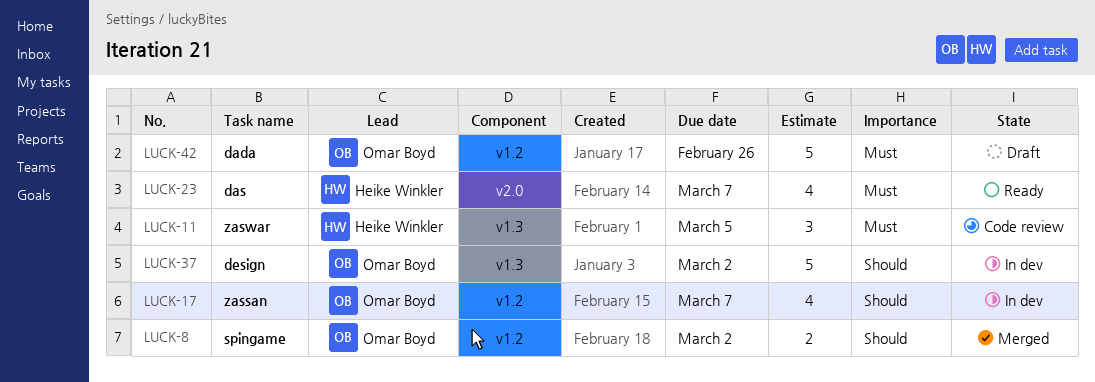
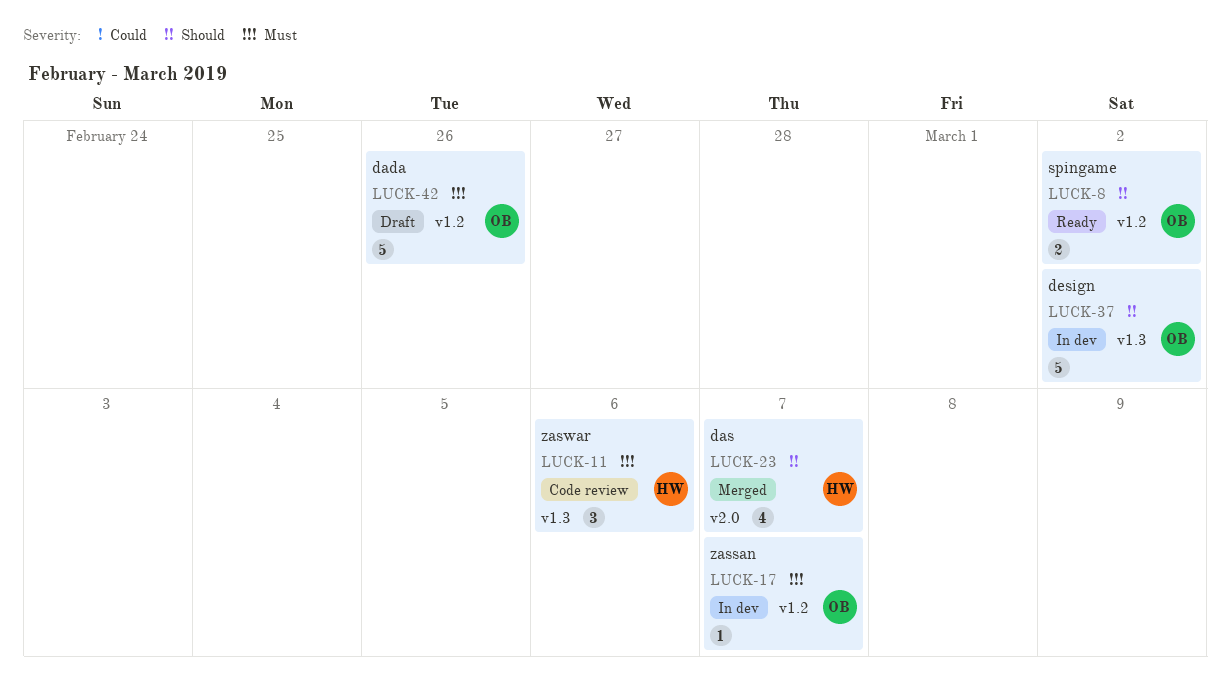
LUCK-8, status: Merged -> Ready
LUCK-11, due: Mar 5 -> Mar 6
LUCK-17, priority: Should -> Must
LUCK-17, estimate: 4 -> 1
LUCK-23, status: Ready -> Merged
LUCK-23, priority: Must -> Should

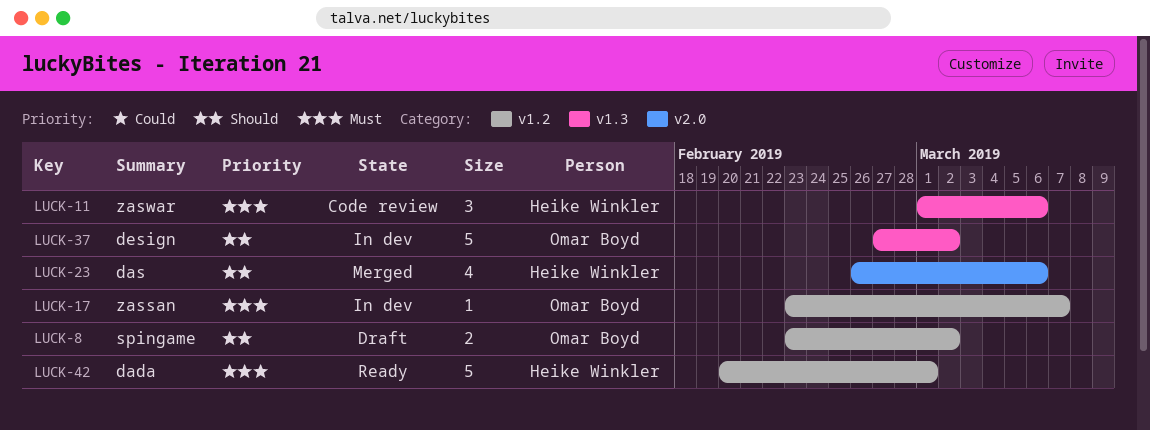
LUCK-8, status: Ready -> Draft
LUCK-23, due: Mar 7 -> Mar 6
LUCK-42, status: Draft -> Ready
LUCK-42, owner: Omar Boyd -> Heike Winkler
LUCK-42, due: Feb 26 -> Mar 1

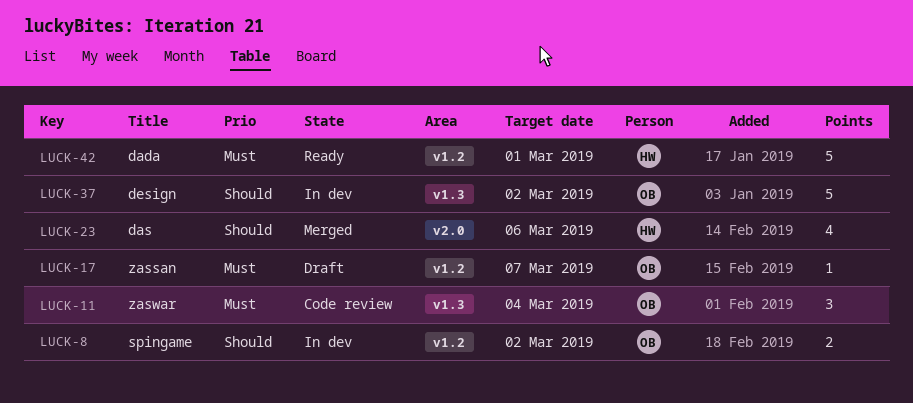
LUCK-8, status: Draft -> In dev
LUCK-11, owner: Heike Winkler -> Omar Boyd
LUCK-11, due: Mar 6 -> Mar 4
LUCK-17, status: In dev -> Draft

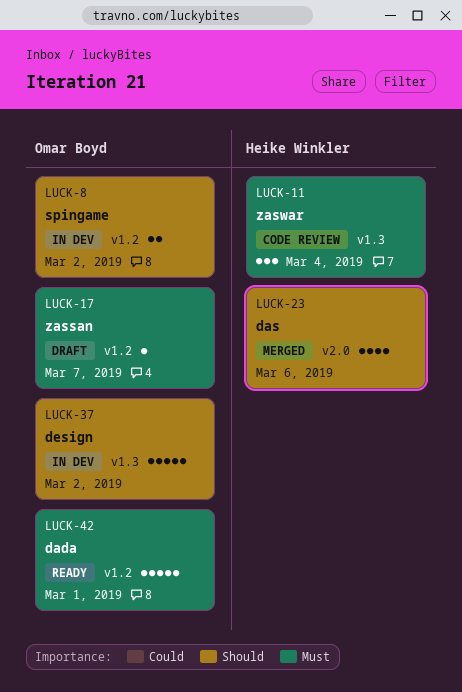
LUCK-11, owner: Omar Boyd -> Heike Winkler
LUCK-42, owner: Heike Winkler -> Omar Boyd

